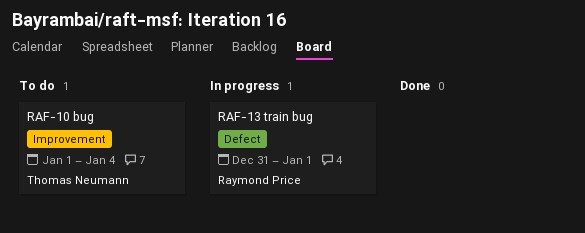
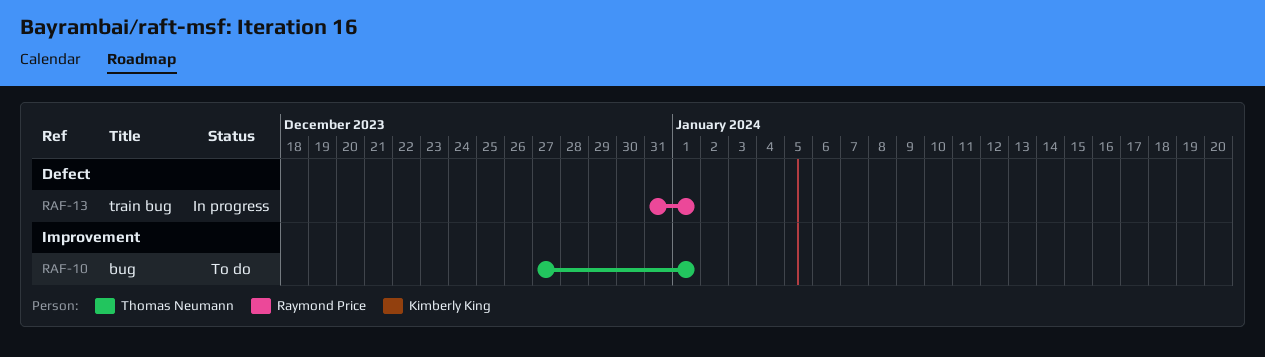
RAF-10, start: Jan 1 -> Dec 27
RAF-10, due: Jan 4 -> Jan 1

